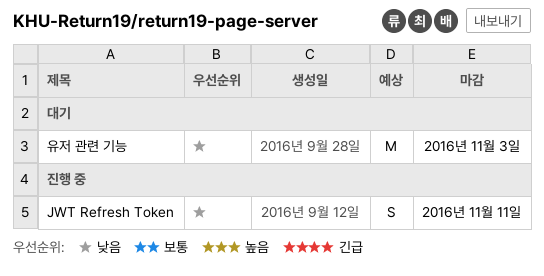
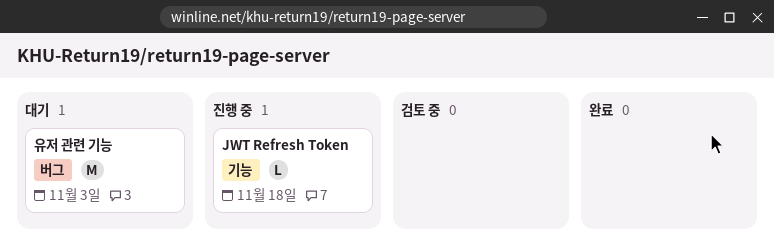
JWT Refresh Token, estimate: S -> L
JWT Refresh Token, due: Nov 11 -> Nov 18

